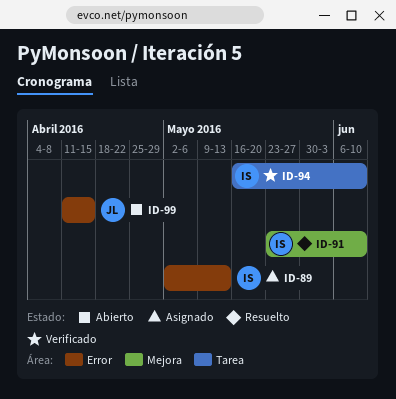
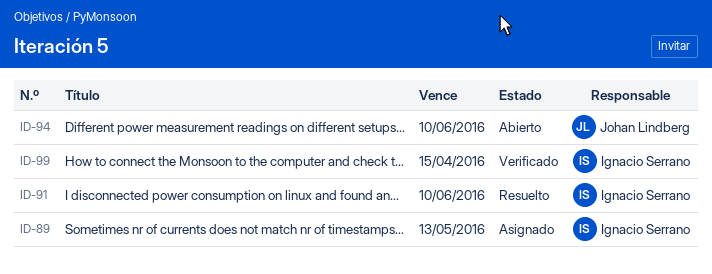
ID-94, status: Verificado -> Abierto
ID-94, owner: Ignacio Serrano -> Johan Lindberg
ID-99, status: Abierto -> Verificado
ID-99, owner: Johan Lindberg -> Ignacio Serrano

